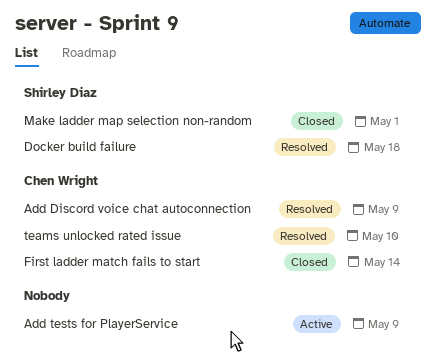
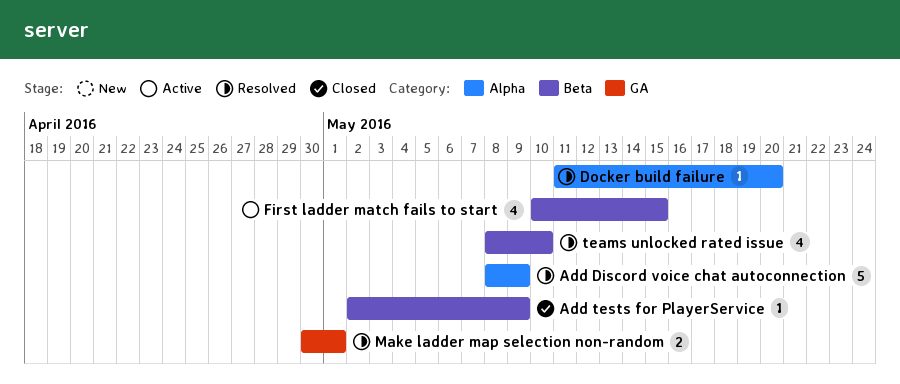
Add tests for PlayerService, status: Active -> Closed
Docker build failure, due: May 18 -> May 20
First ladder match fails to start, status: Closed -> Active
First ladder match fails to start, due: May 14 -> May 15
Make ladder map selection non-random, status: Closed -> Resolved

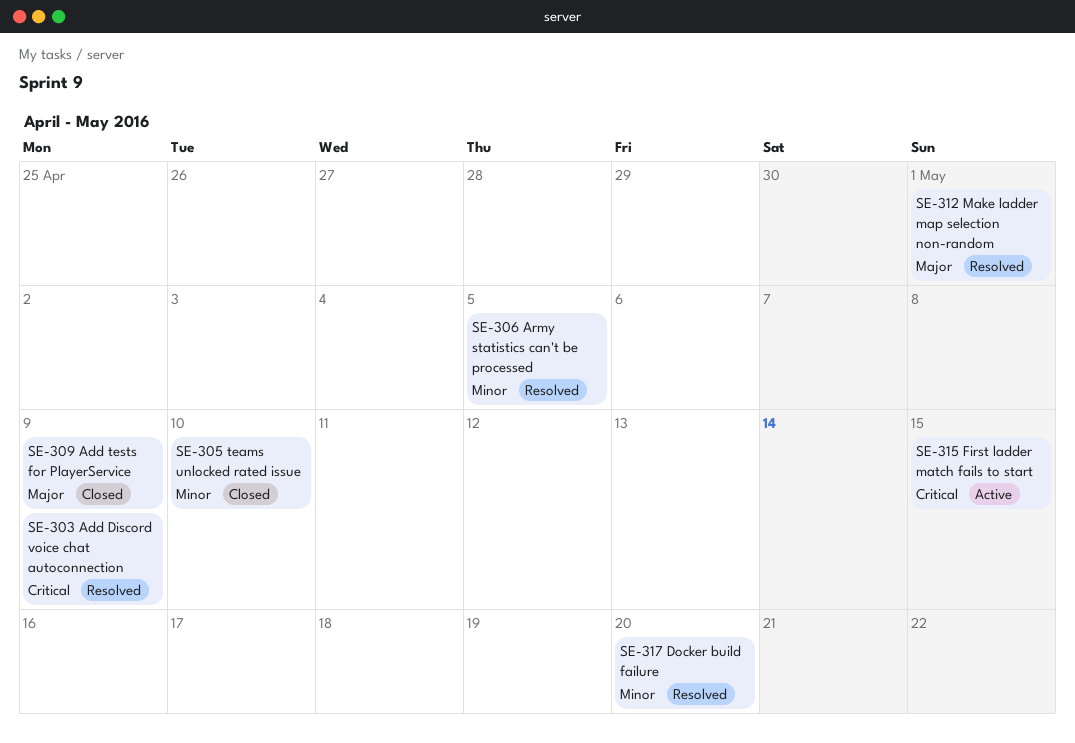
Army statistics can't be processed: none -> present
teams unlocked rated issue, status: Resolved -> Closed

